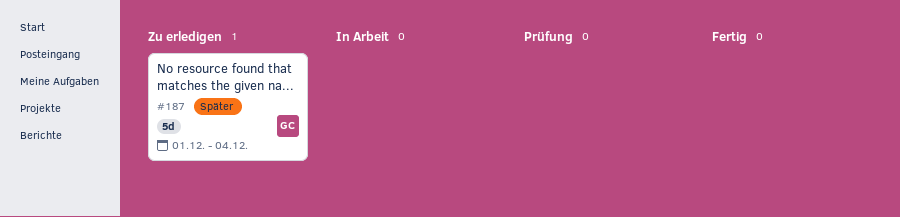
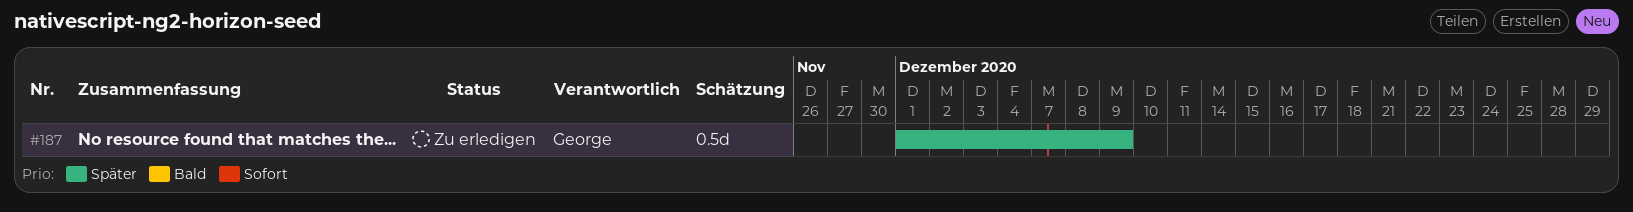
#187, estimate: 5d -> 0.5d
#187, due: Dec 4 -> Dec 9

